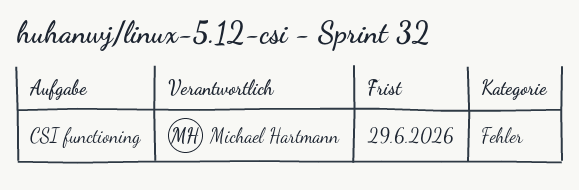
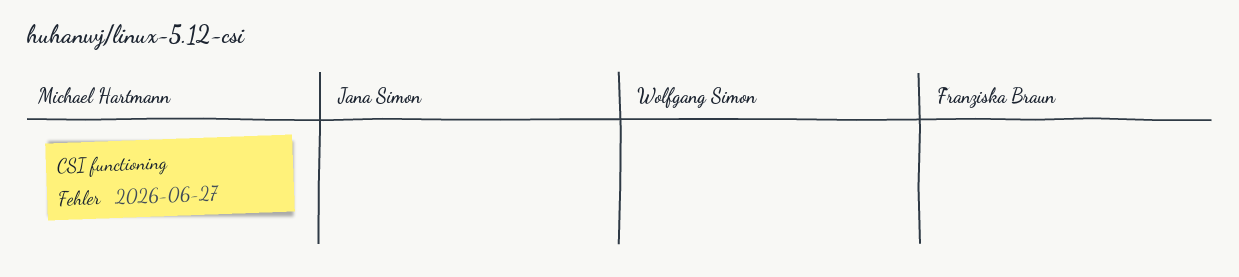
CSI functioning, due: Jun 29 -> Jun 27

